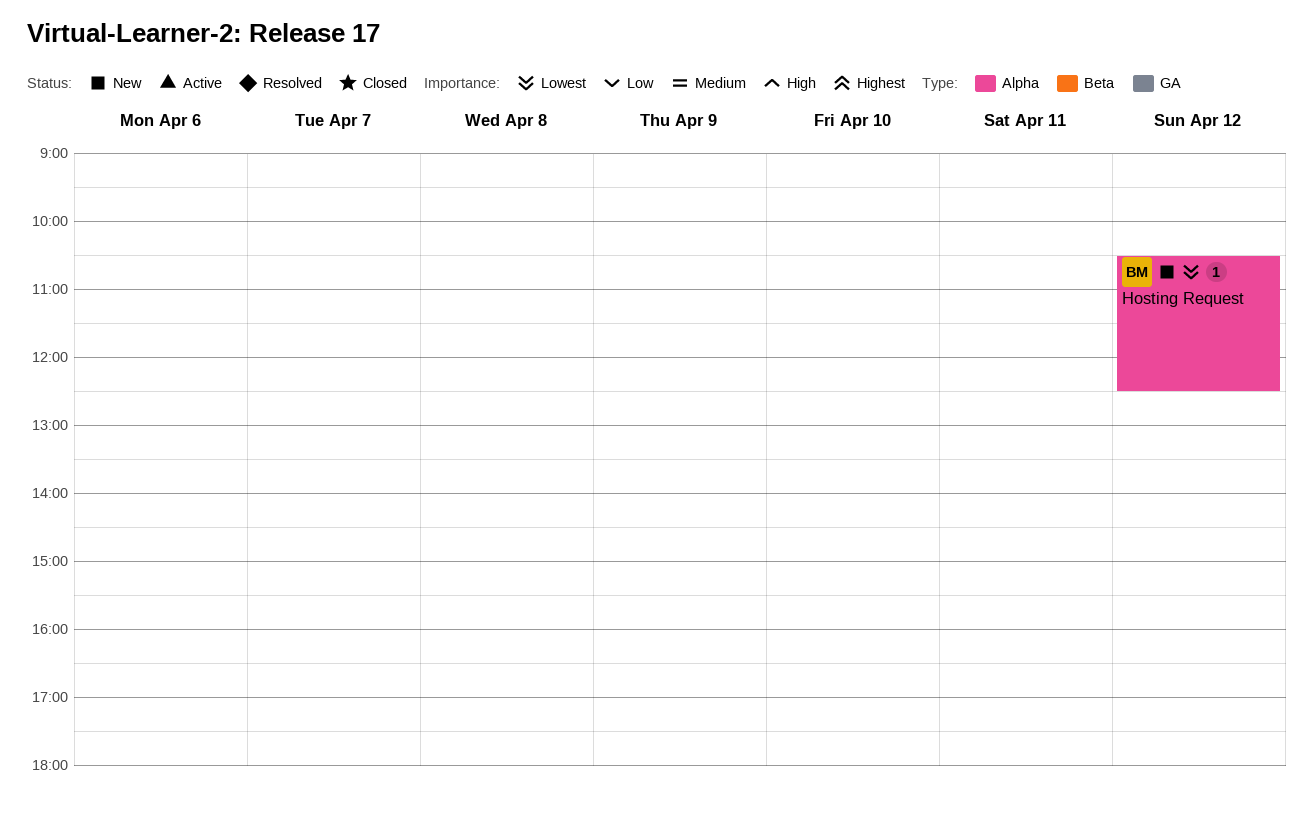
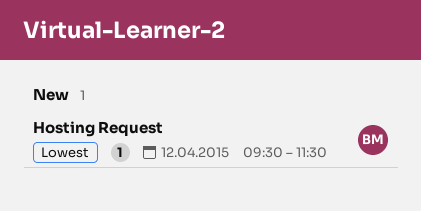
Hosting Request, begins: 10:30 -> 09:30
Hosting Request, ends: 12:30 -> 11:30

